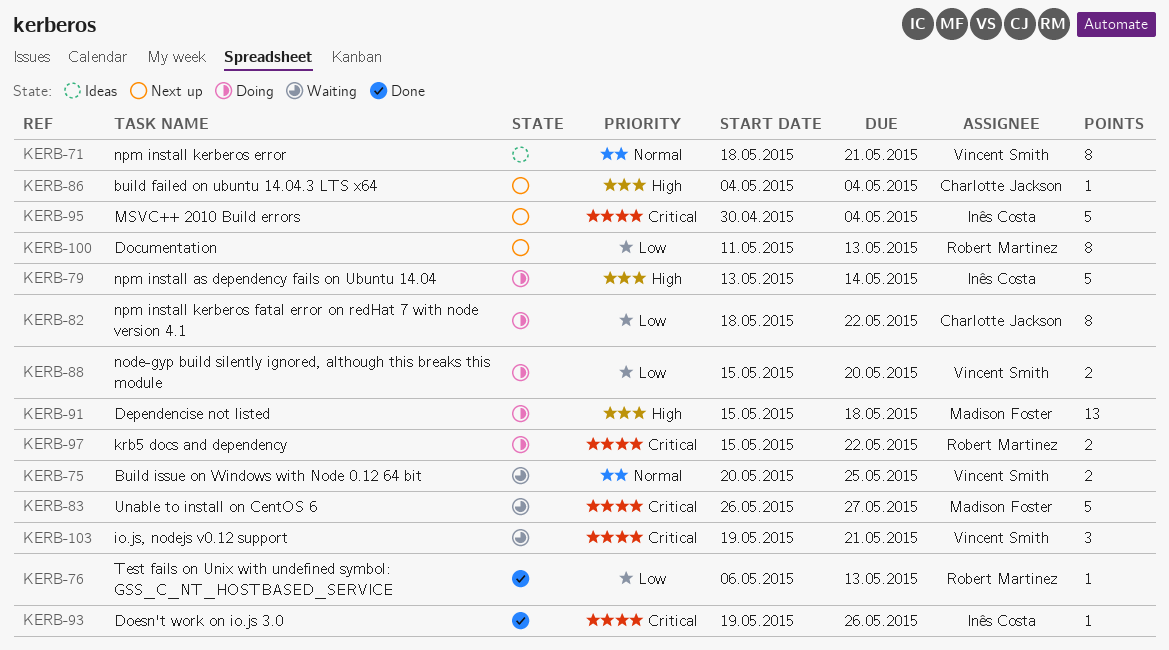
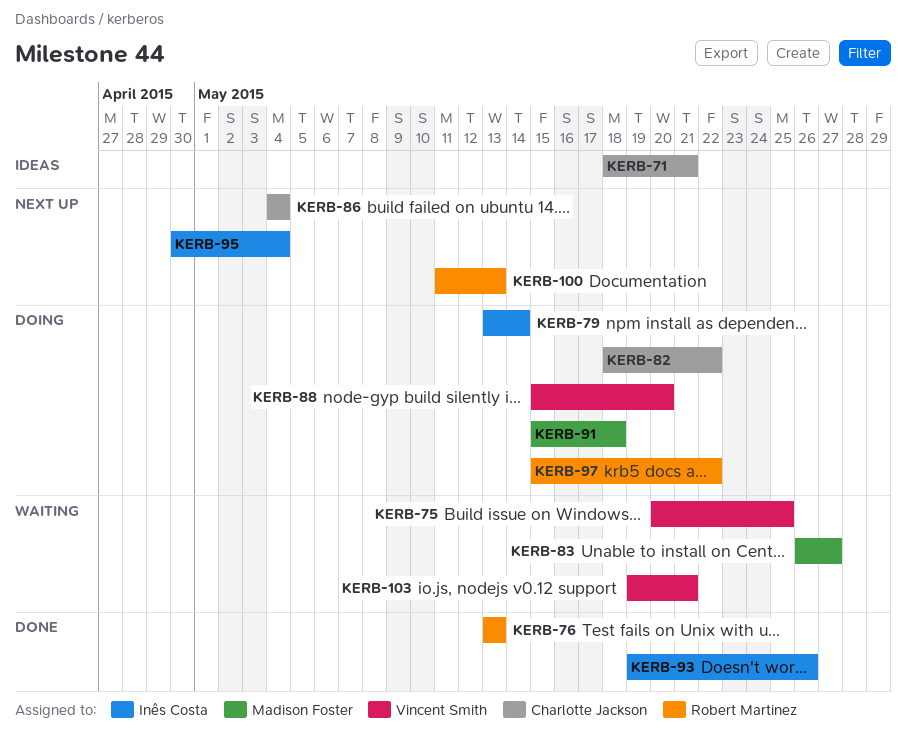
KERB-71, owner: Vincent Smith -> Charlotte Jackson
KERB-76, start: May 6 -> May 13

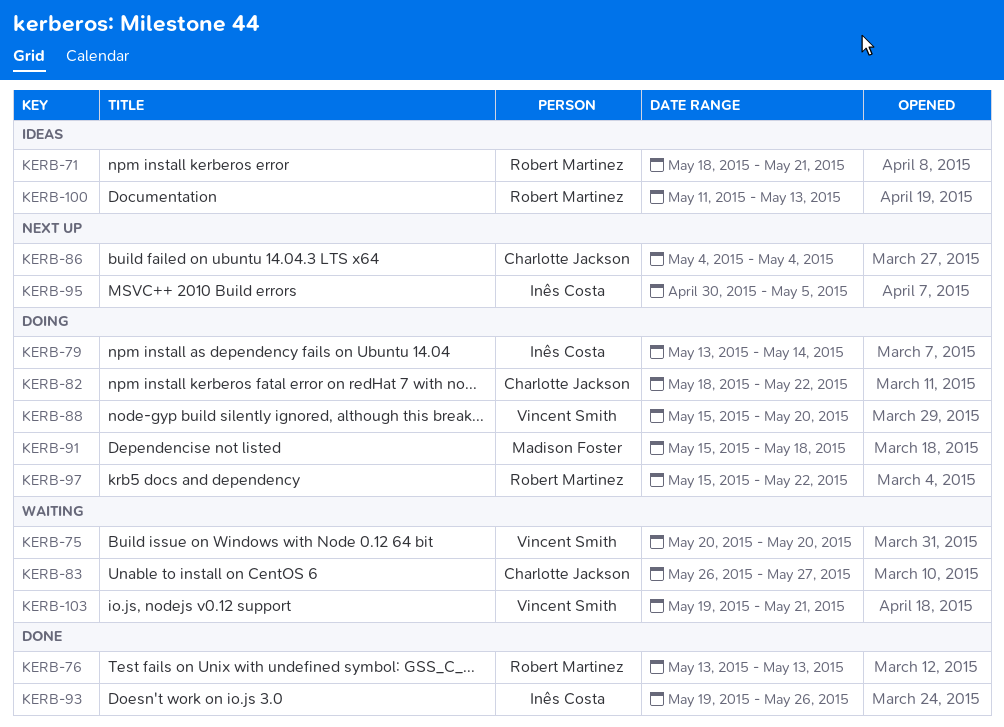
KERB-71, owner: Charlotte Jackson -> Robert Martinez
KERB-75, due: May 25 -> May 20
KERB-83, owner: Madison Foster -> Charlotte Jackson
KERB-95, due: May 4 -> May 5
KERB-100, status: Next up -> Ideas

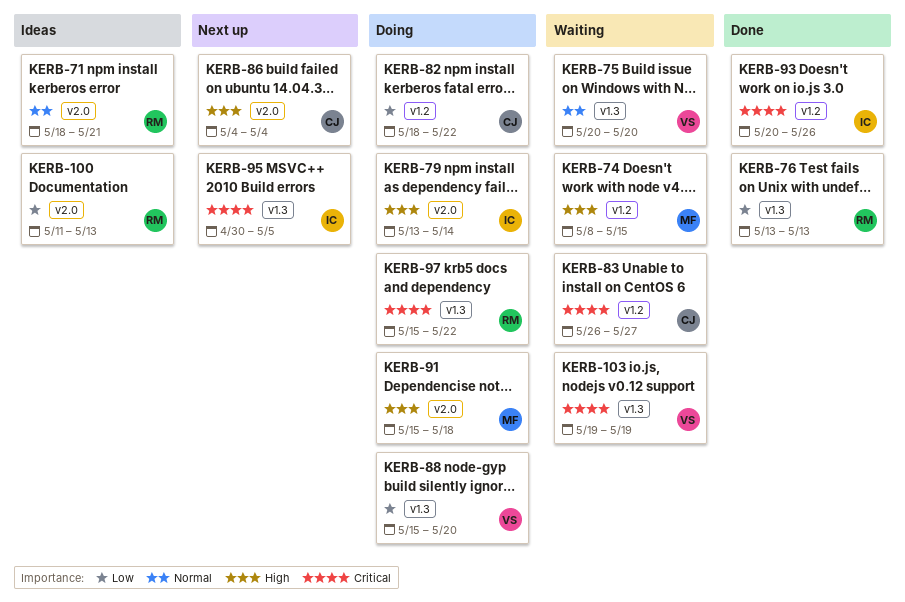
KERB-74: none -> present
KERB-93, start: May 19 -> May 20
KERB-103, due: May 21 -> May 19

